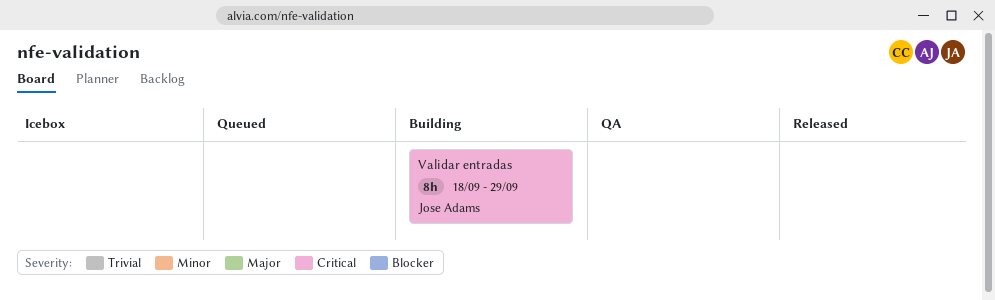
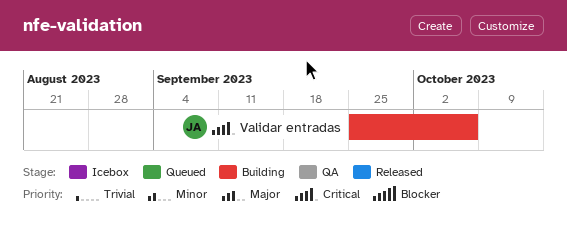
Validar entradas, start: Sep 18 -> Sep 25
Validar entradas, due: Sep 29 -> Oct 6

